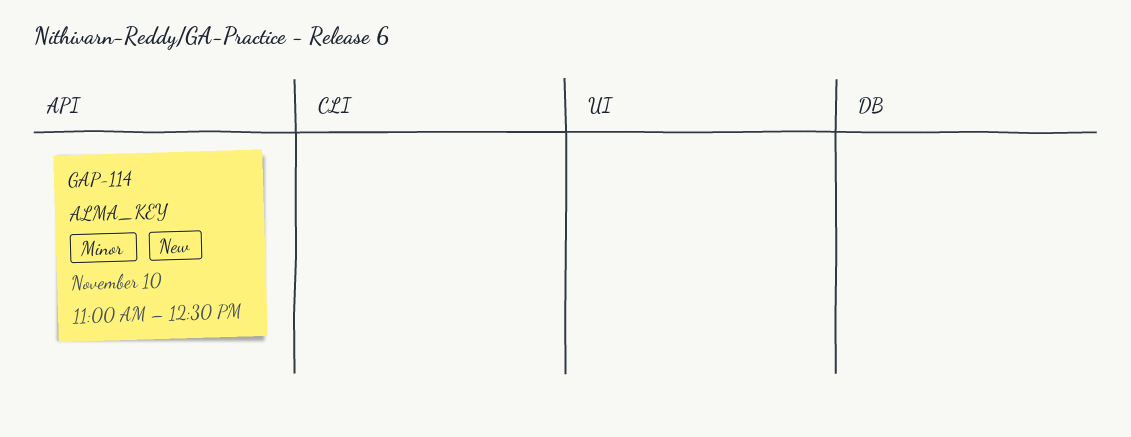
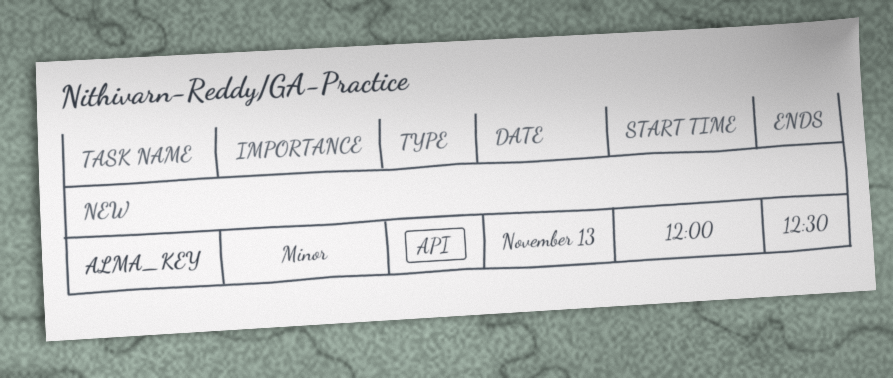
ALMA_KEY, day: Nov 10 -> Nov 13
ALMA_KEY, begins: 11:00 -> 12:00

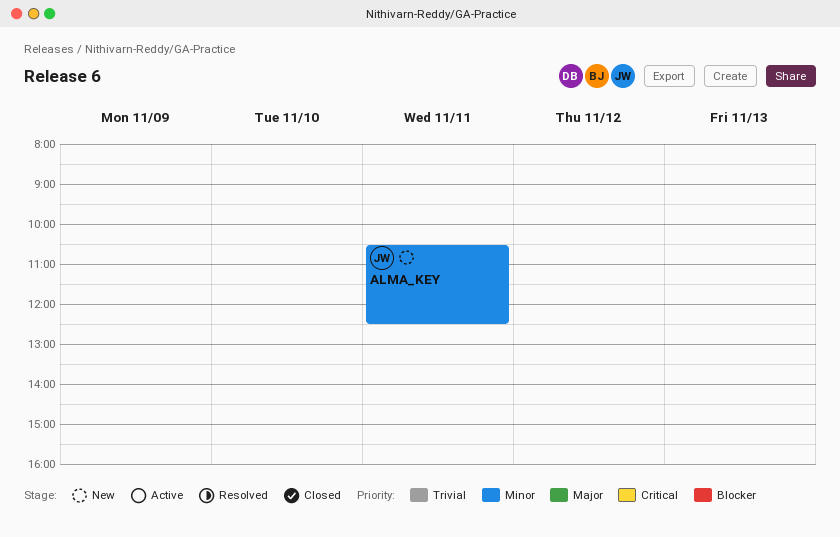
ALMA_KEY, day: Nov 13 -> Nov 11
ALMA_KEY, begins: 12:00 -> 10:30

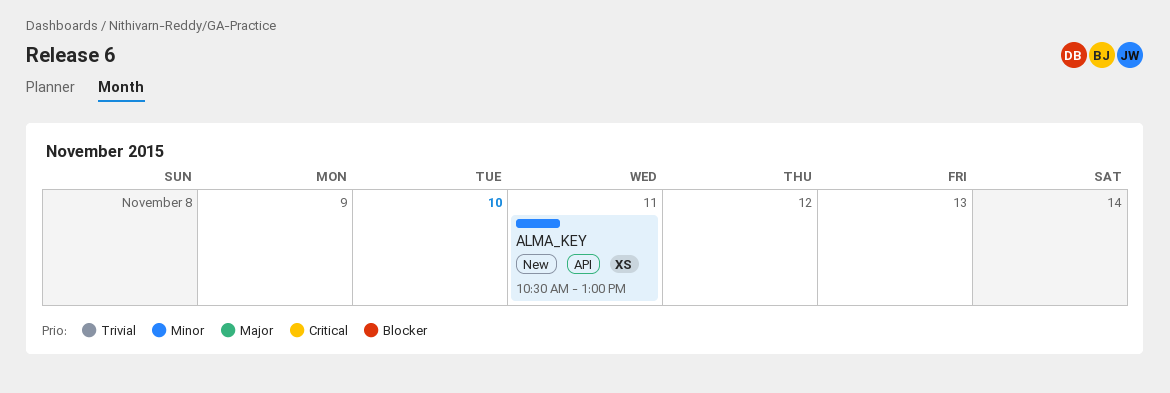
ALMA_KEY, ends: 12:30 -> 13:00

